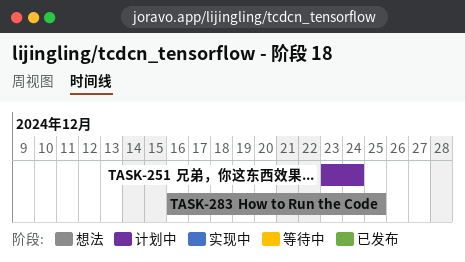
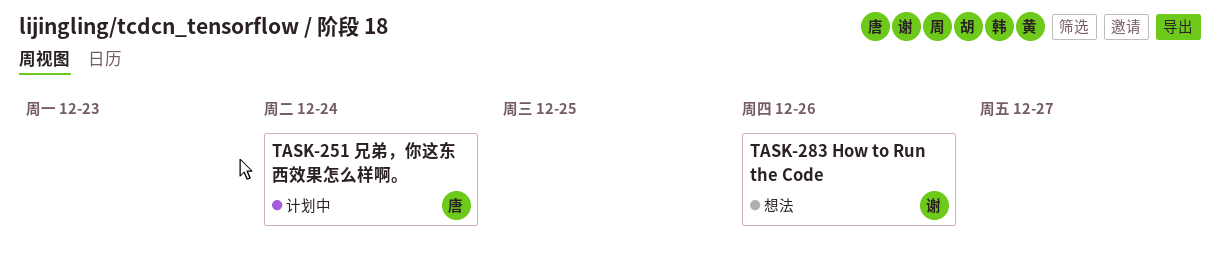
TASK-283, due: Dec 25 -> Dec 26

